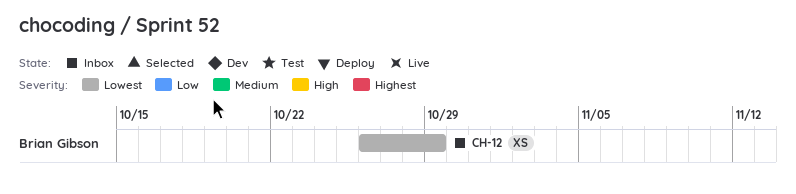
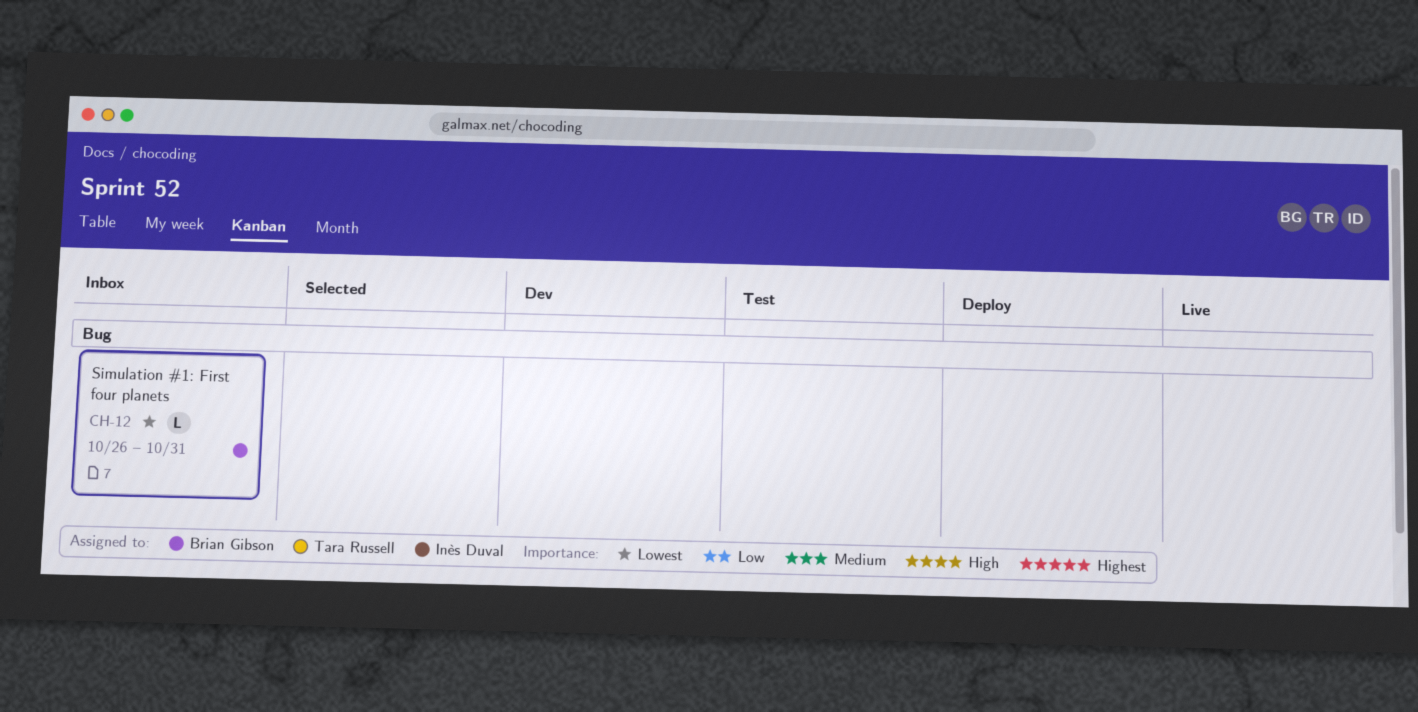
CH-12, estimate: XS -> L
CH-12, due: Oct 29 -> Oct 31

